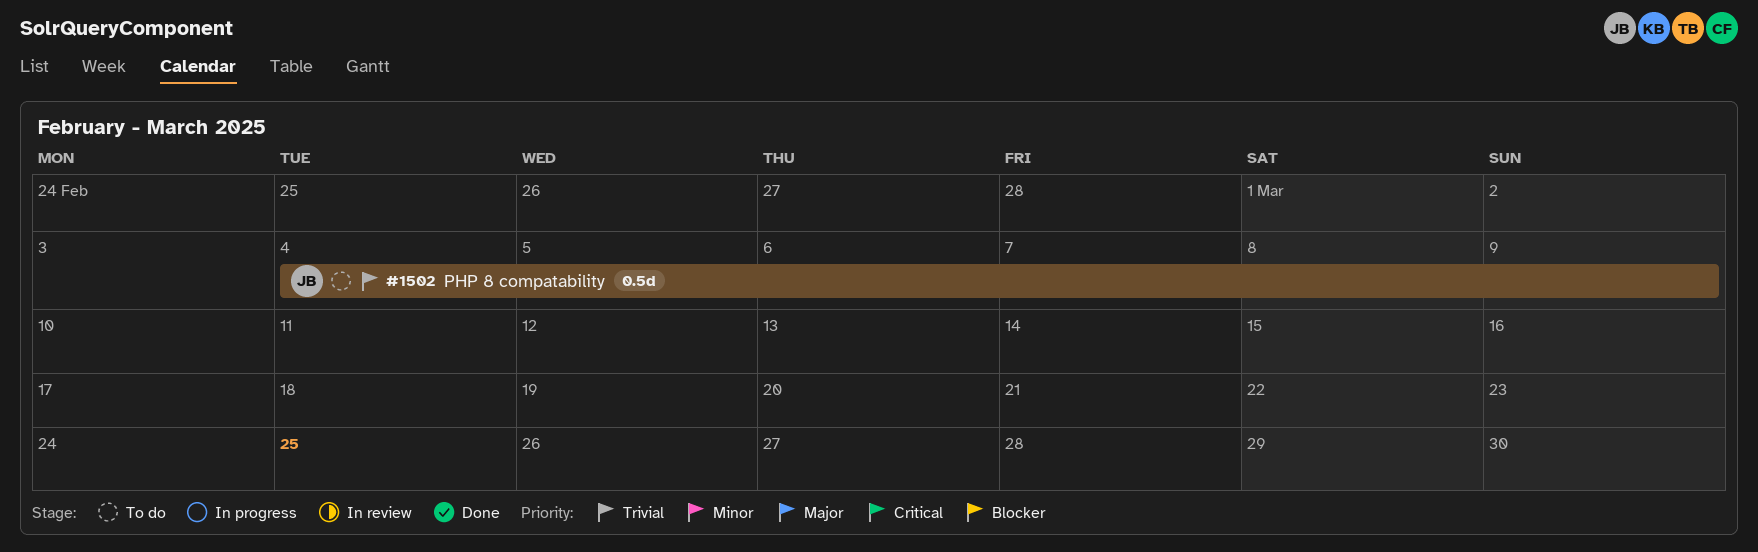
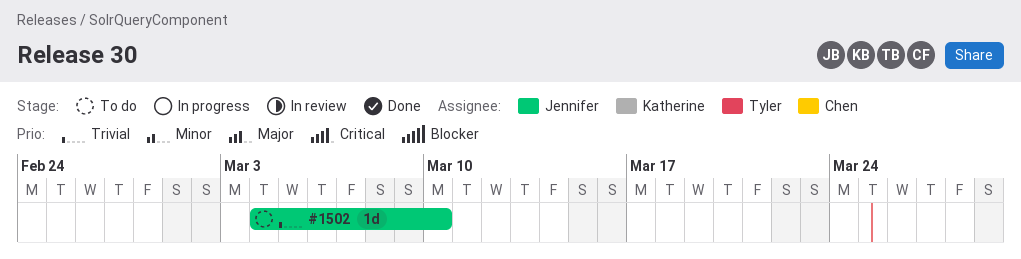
#1502, estimate: 0.5d -> 1d
#1502, due: Mar 9 -> Mar 10

